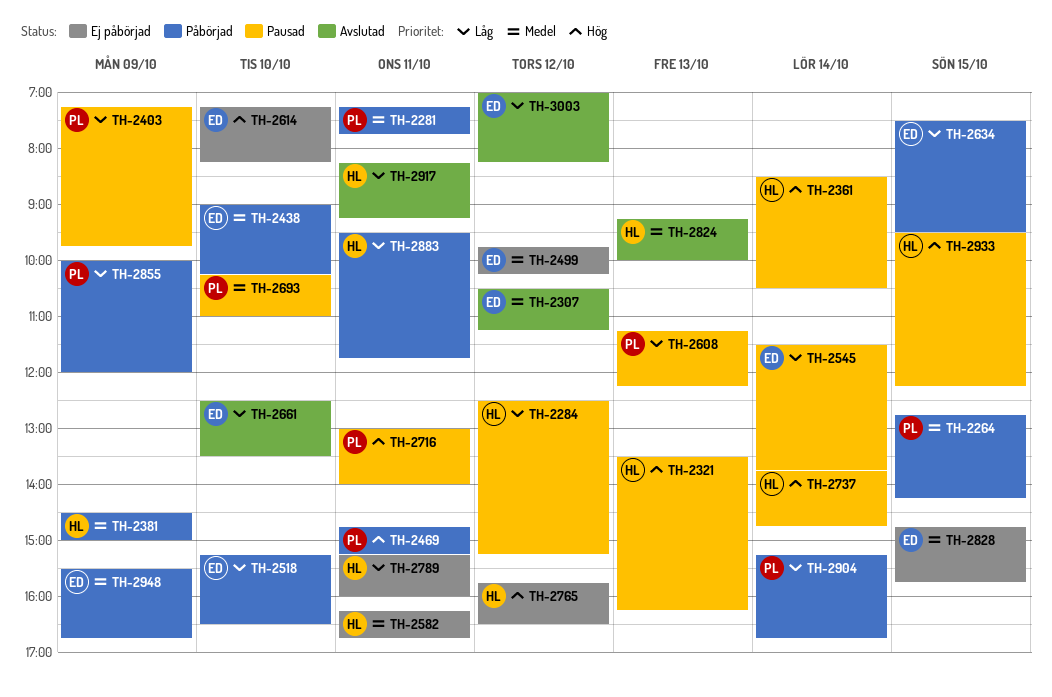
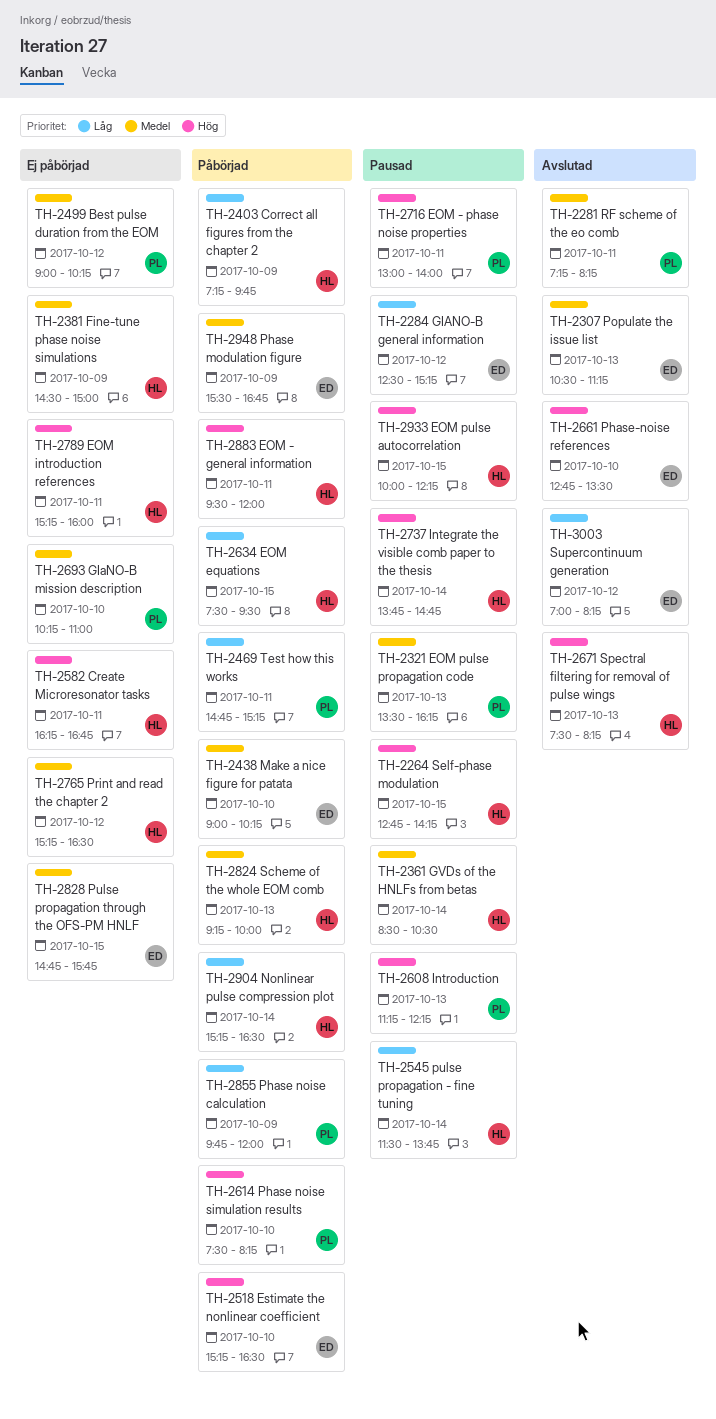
TH-2264, status: Påbörjad -> Pausad
TH-2264, owner: PL -> HL
TH-2264, priority: Medel -> Hög
TH-2281, status: Påbörjad -> Avslutad
TH-2281, ends: 07:45 -> 08:15
TH-2284, owner: HL -> ED
TH-2307, day: Oct 12 -> Oct 13
TH-2321, owner: HL -> PL
TH-2321, priority: Hög -> Medel
TH-2361, priority: Hög -> Medel
TH-2381, status: Påbörjad -> Ej påbörjad
TH-2403, status: Pausad -> Påbörjad
TH-2403, owner: PL -> HL
TH-2469, priority: Hög -> Låg
TH-2499, owner: ED -> PL
TH-2499, begins: 09:45 -> 09:00
TH-2518, priority: Låg -> Hög
TH-2545, owner: ED -> HL
TH-2582, priority: Medel -> Hög
TH-2608, priority: Låg -> Hög
TH-2614, status: Ej påbörjad -> Påbörjad
TH-2614, owner: ED -> PL
TH-2614, begins: 07:15 -> 07:30
TH-2634, owner: ED -> HL
TH-2661, priority: Låg -> Hög
TH-2661, begins: 12:30 -> 12:45
TH-2671: none -> present
TH-2693, status: Pausad -> Ej påbörjad
TH-2765, priority: Hög -> Medel
TH-2765, begins: 15:45 -> 15:15
TH-2789, priority: Låg -> Hög
TH-2824, status: Avslutad -> Påbörjad
TH-2855, begins: 10:00 -> 09:45
TH-2883, priority: Låg -> Hög
TH-2883, ends: 11:45 -> 12:00
TH-2904, owner: PL -> HL
TH-2904, ends: 16:45 -> 16:30
TH-2917: present -> none
TH-2933, begins: 09:30 -> 10:00

